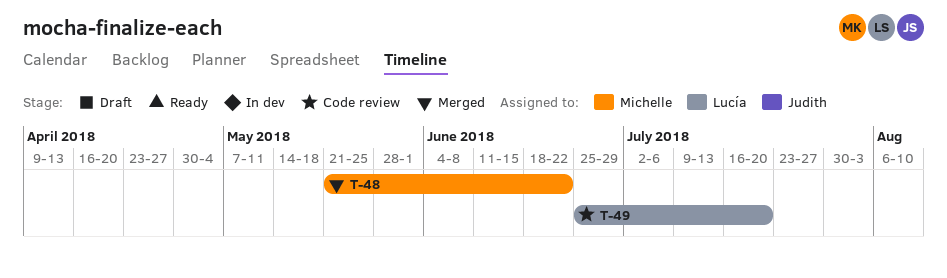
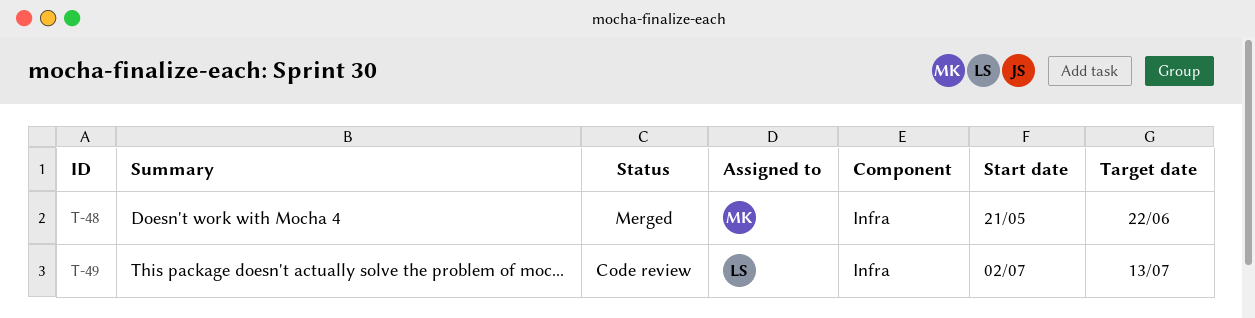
T-49, start: Jun 25 -> Jul 2
T-49, due: Jul 20 -> Jul 13

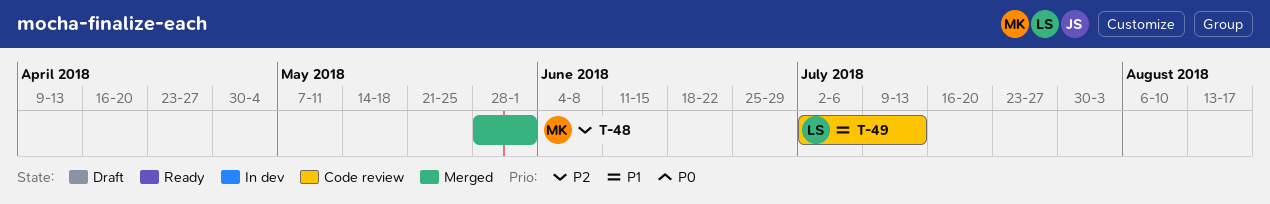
T-48, start: May 21 -> May 28
T-48, due: Jun 22 -> Jun 1

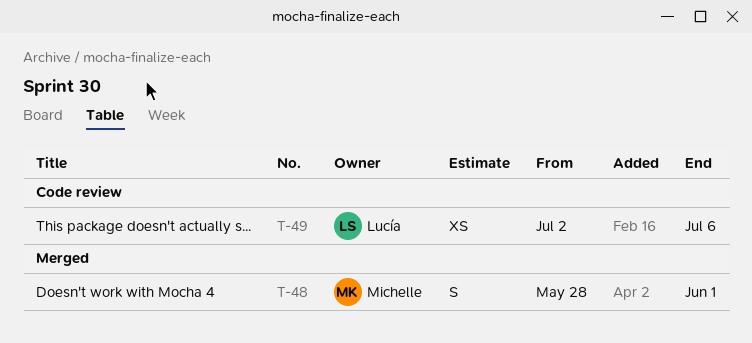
T-49, due: Jul 13 -> Jul 6

